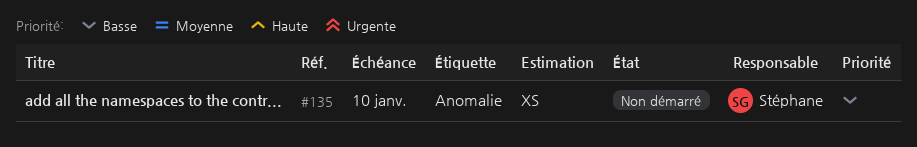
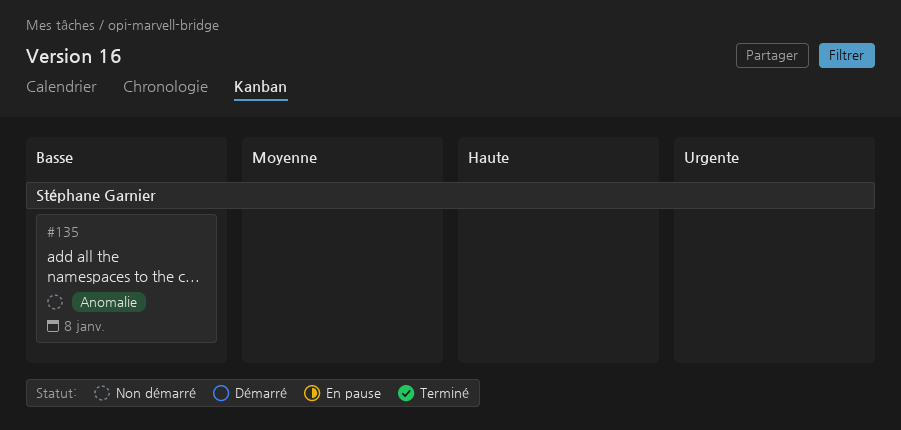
#135, due: Jan 10 -> Jan 8

